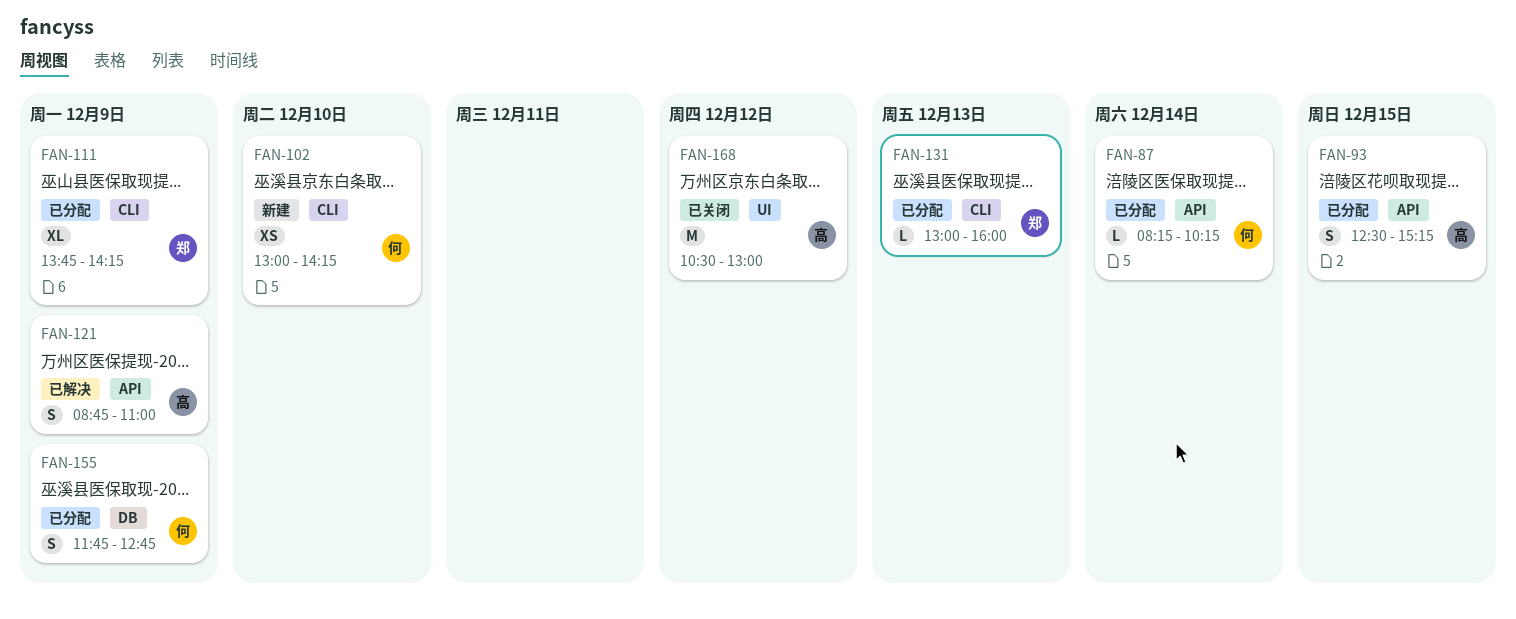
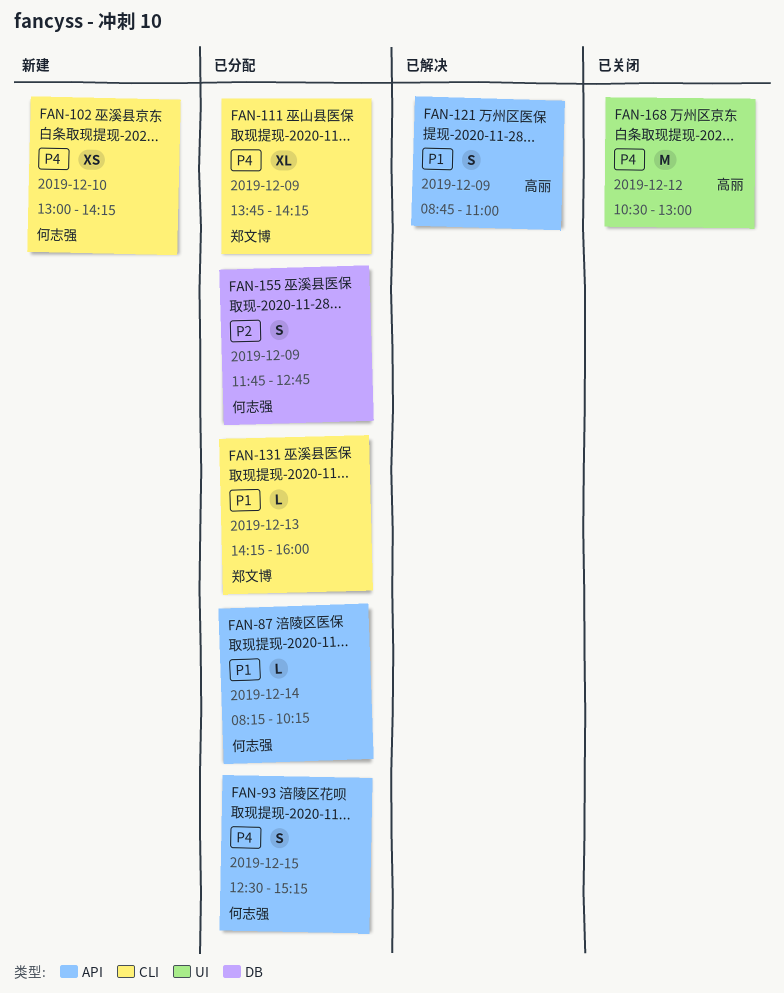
FAN-93, owner: 高丽 -> 何志强
FAN-131, begins: 13:00 -> 14:15

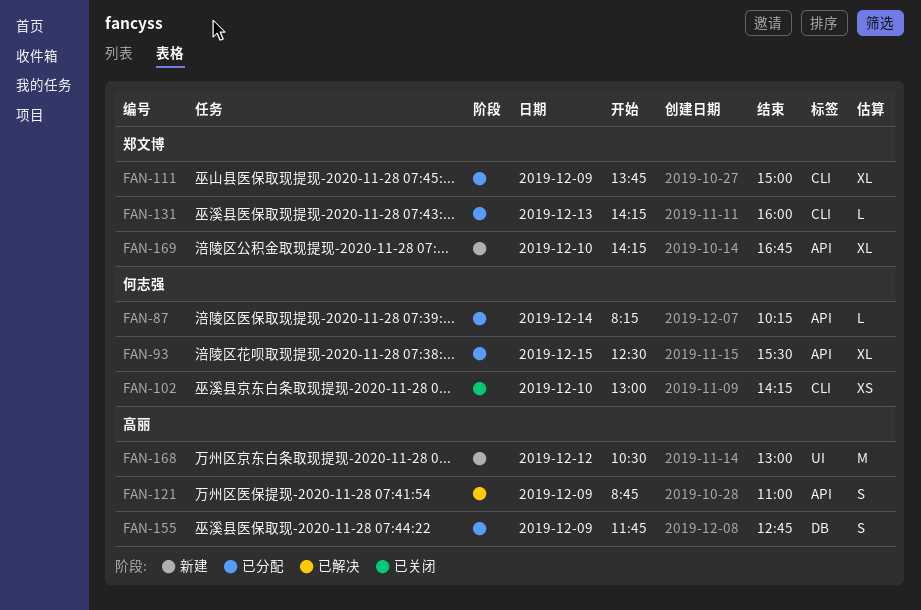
FAN-93, estimate: S -> XL
FAN-93, ends: 15:15 -> 15:30
FAN-102, status: 新建 -> 已关闭
FAN-111, ends: 14:15 -> 15:00
FAN-155, owner: 何志强 -> 高丽
FAN-168, status: 已关闭 -> 新建
FAN-169: none -> present

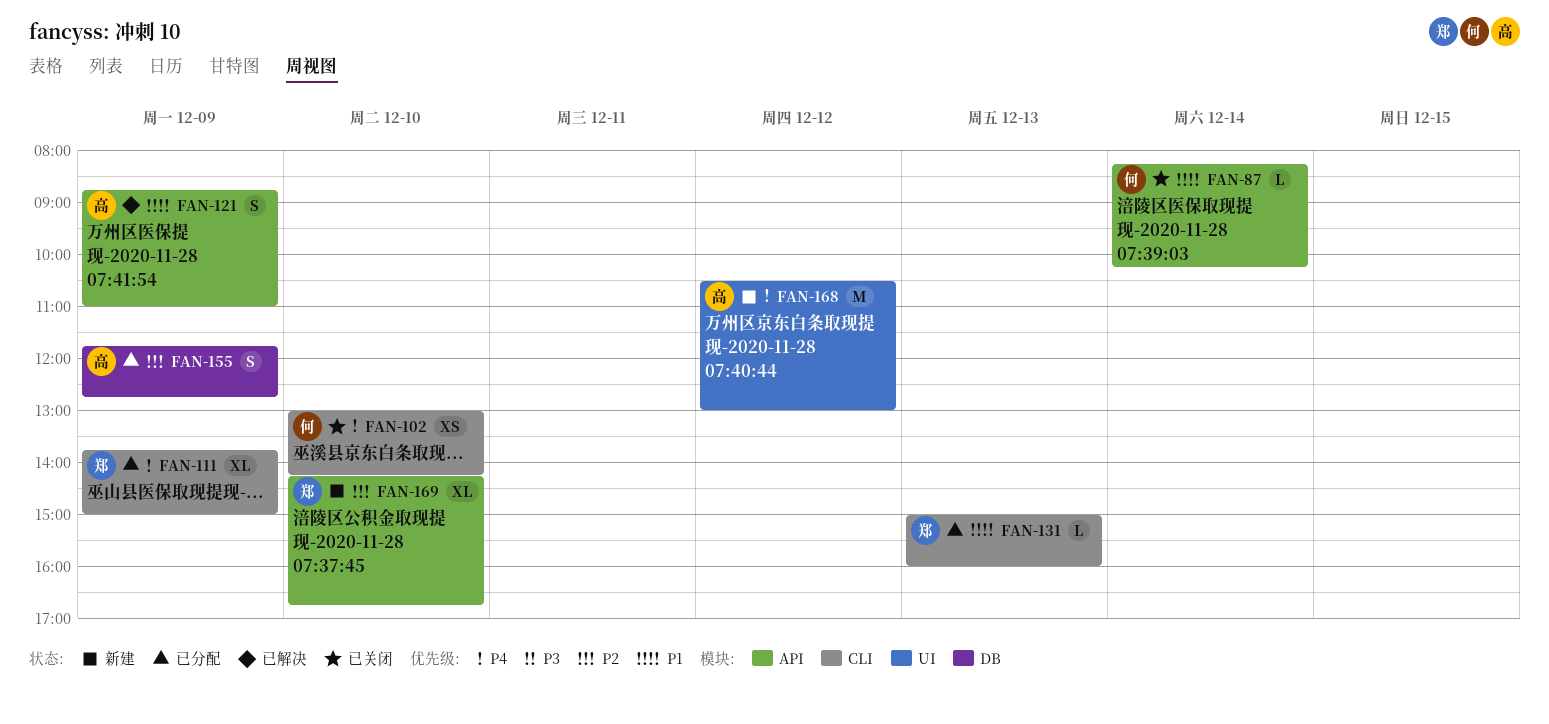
FAN-87, status: 已分配 -> 已关闭
FAN-93: present -> none
FAN-131, begins: 14:15 -> 15:00

